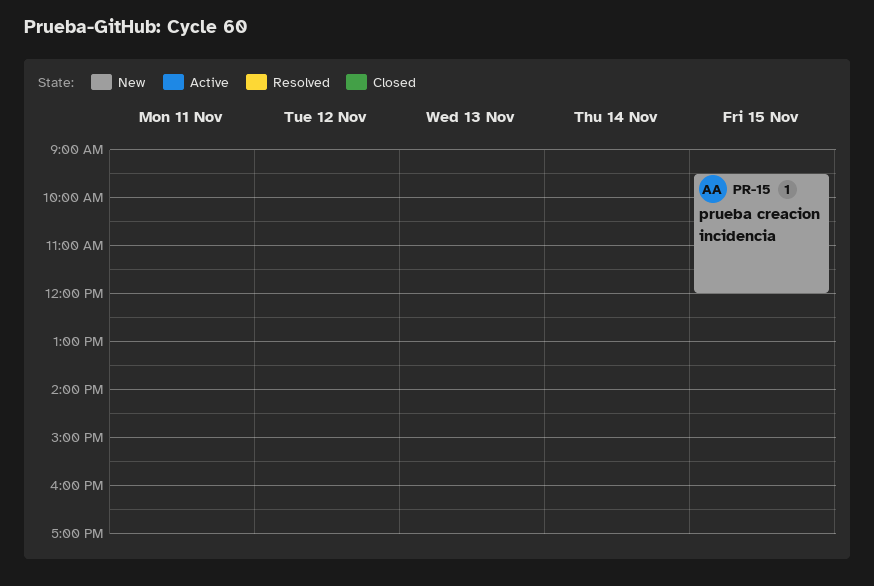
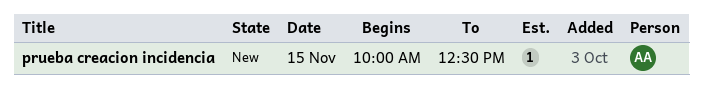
prueba creacion incidencia, begins: 09:30 -> 10:00
prueba creacion incidencia, ends: 12:00 -> 12:30

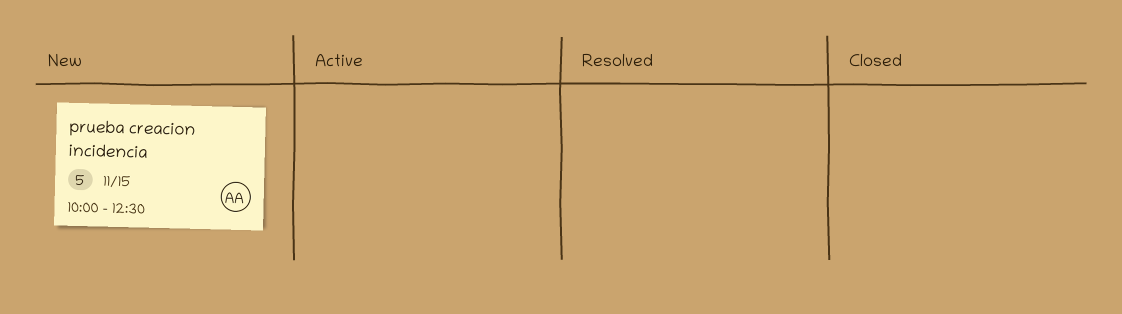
prueba creacion incidencia, estimate: 1 -> 5

